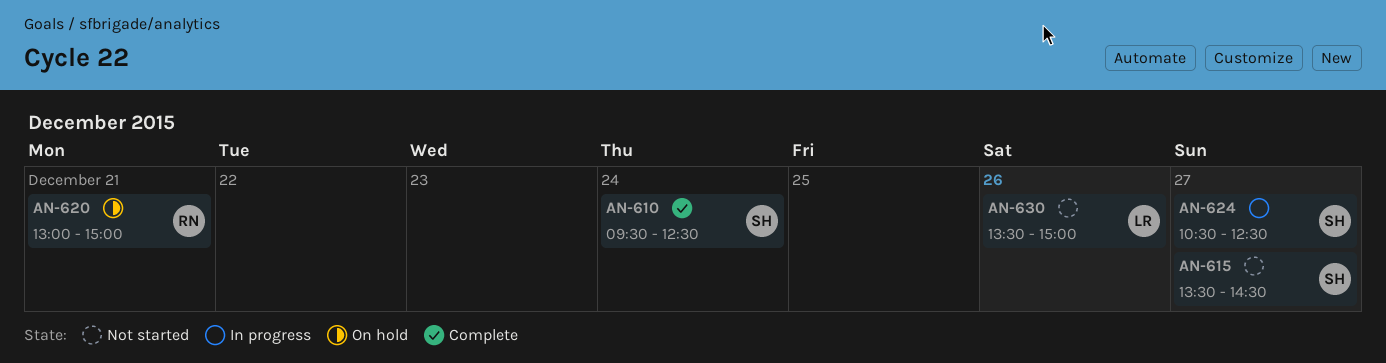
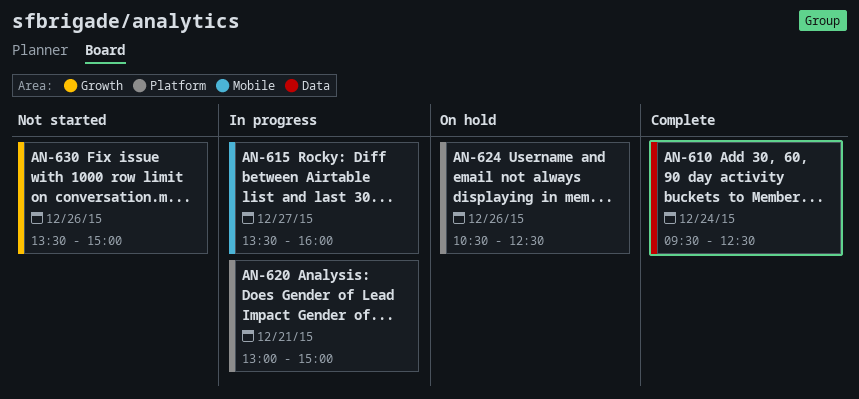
AN-615, status: Not started -> In progress
AN-615, ends: 14:30 -> 16:00
AN-620, status: On hold -> In progress
AN-624, status: In progress -> On hold
AN-624, day: Dec 27 -> Dec 26

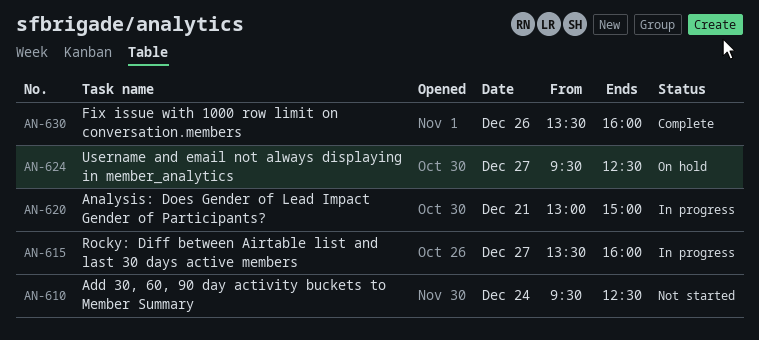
AN-610, status: Complete -> Not started
AN-624, day: Dec 26 -> Dec 27
AN-624, begins: 10:30 -> 09:30
AN-630, status: Not started -> Complete
AN-630, ends: 15:00 -> 16:00

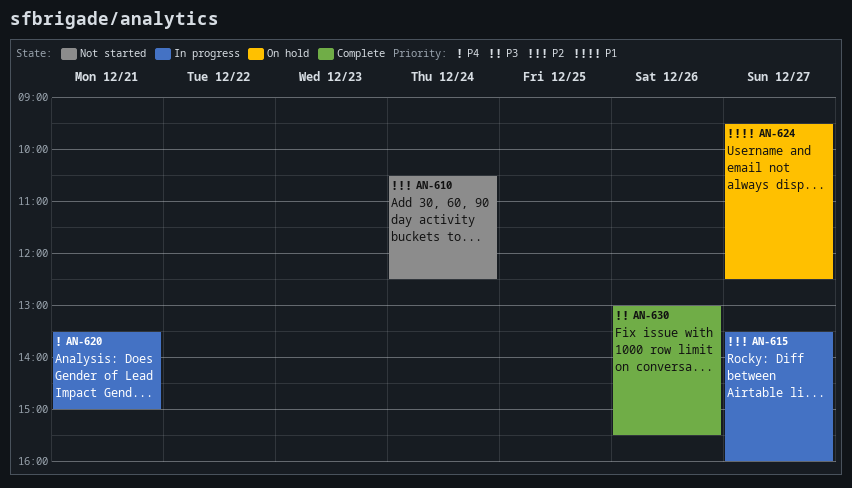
AN-610, begins: 09:30 -> 10:30
AN-620, begins: 13:00 -> 13:30
AN-630, begins: 13:30 -> 13:00
AN-630, ends: 16:00 -> 15:30

